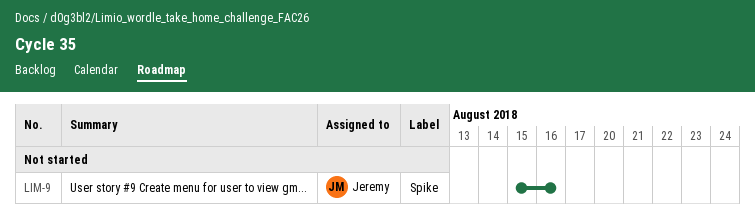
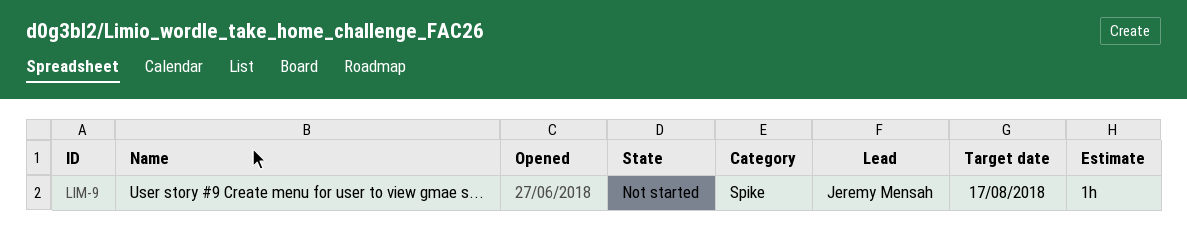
LIM-9, due: Aug 16 -> Aug 17

